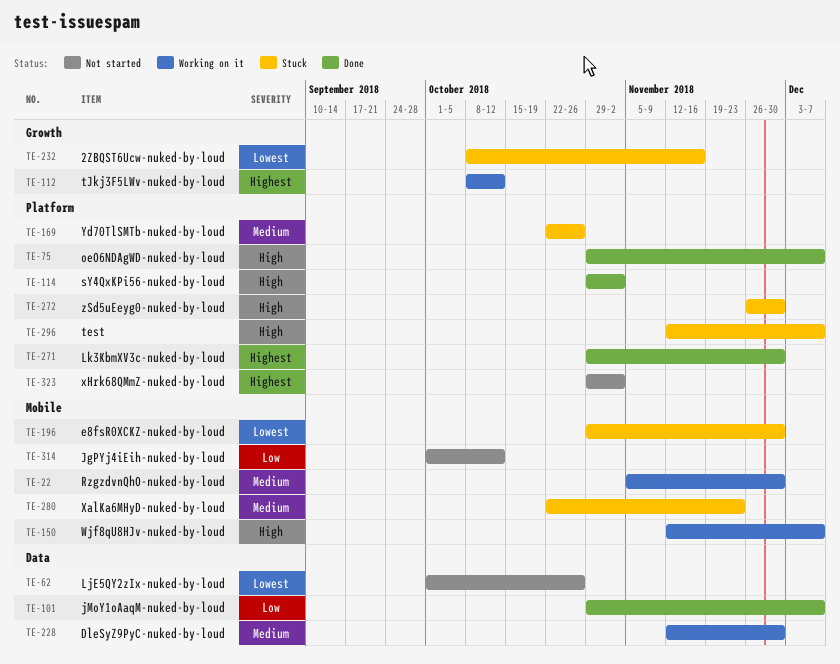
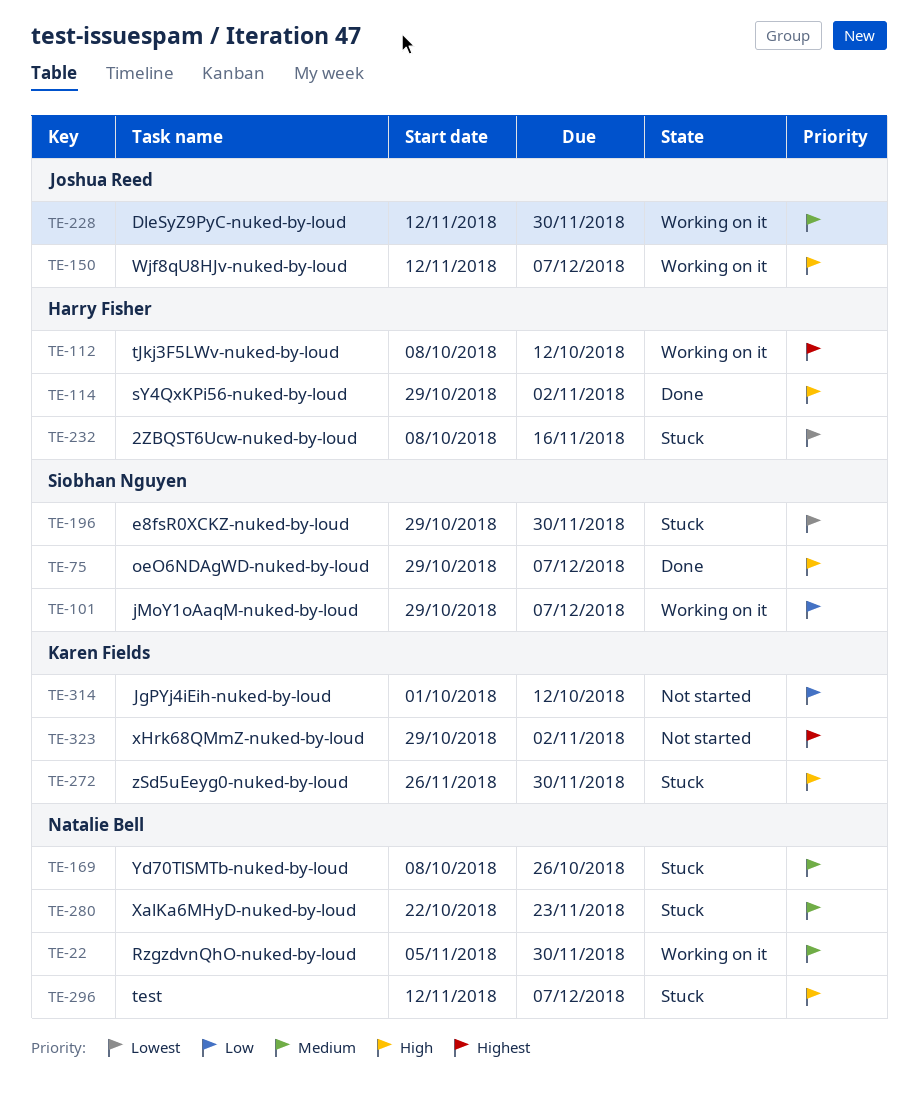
TE-62: present -> none
TE-101, status: Done -> Working on it
TE-169, start: Oct 22 -> Oct 8
TE-271: present -> none

